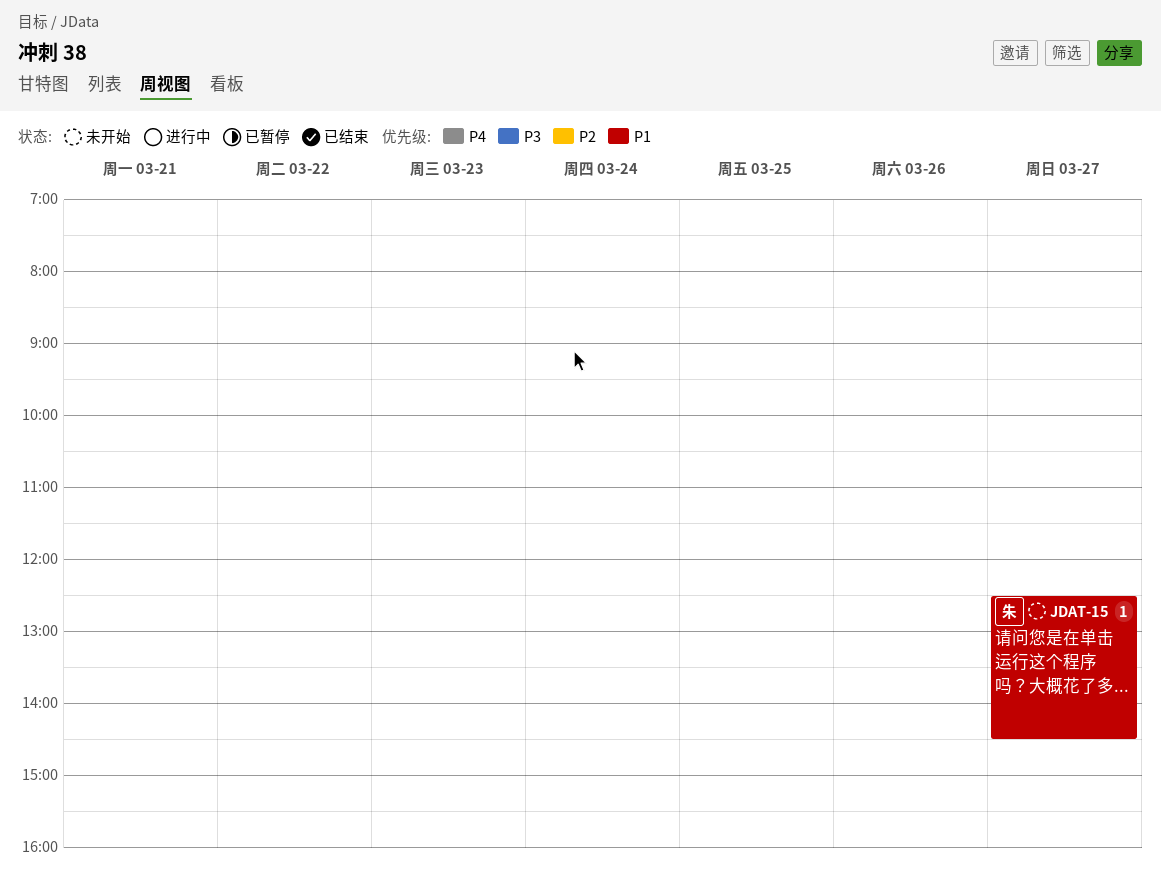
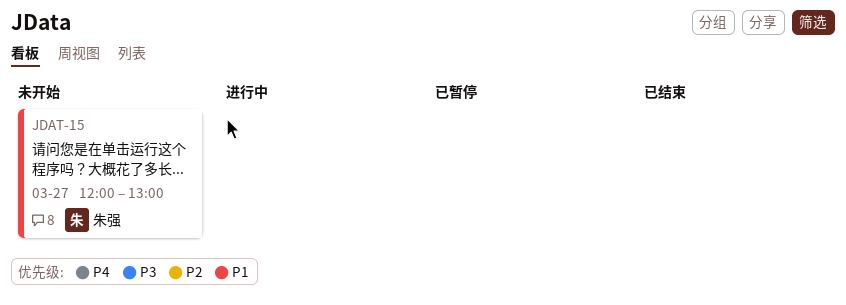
JDAT-15, begins: 12:30 -> 12:00
JDAT-15, ends: 14:30 -> 13:00

